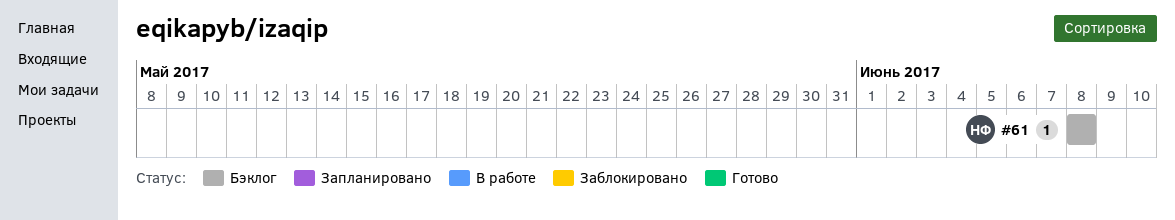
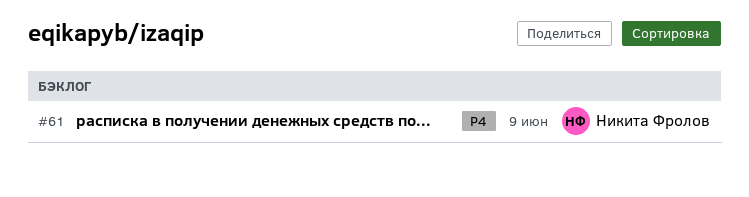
#61, due: Jun 8 -> Jun 9

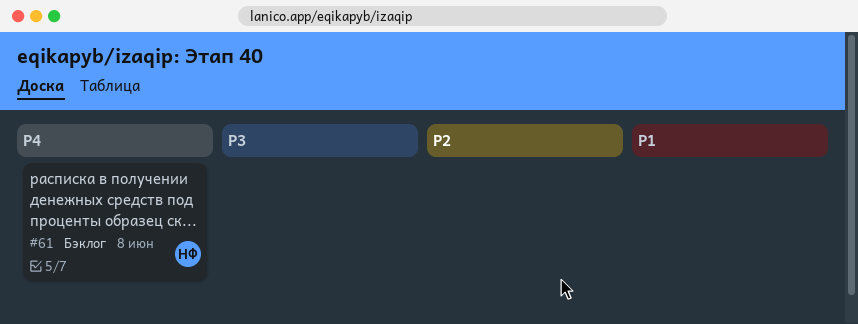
#61, due: Jun 9 -> Jun 8

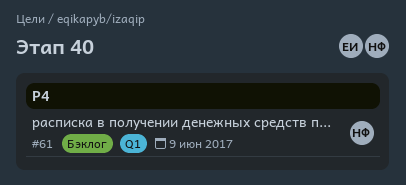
#61, due: Jun 8 -> Jun 9

